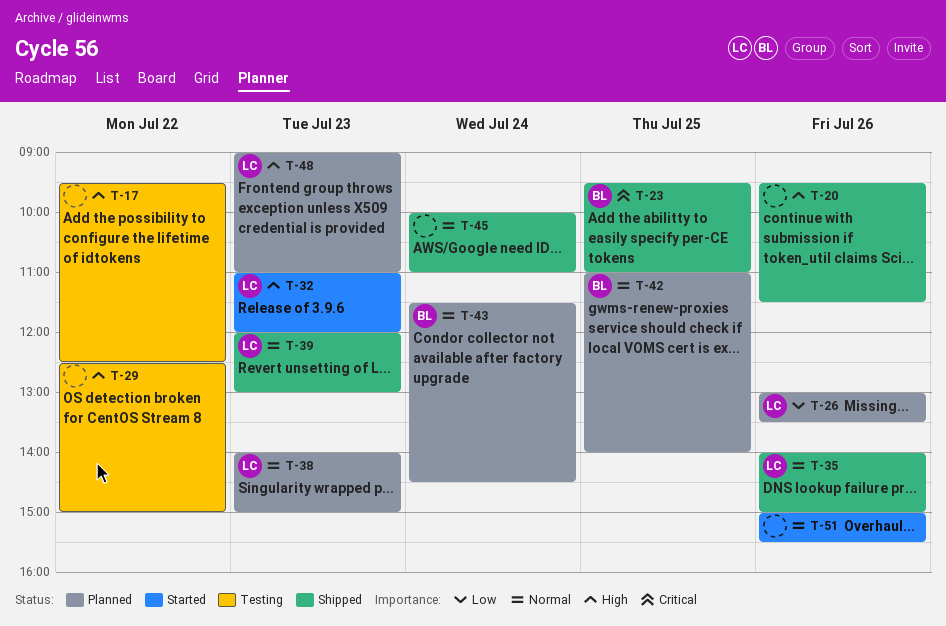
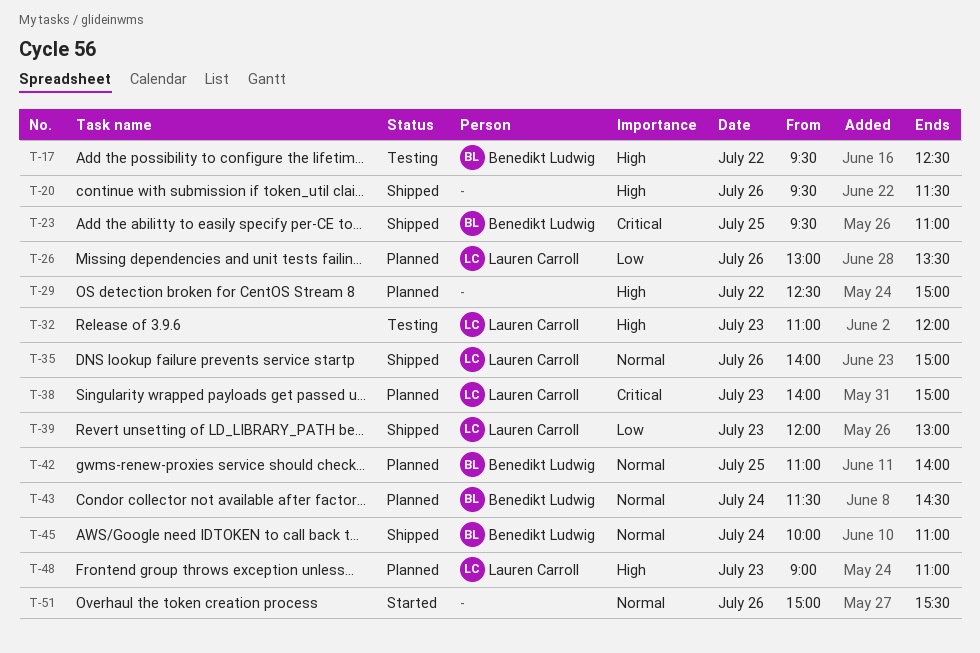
T-17, owner: none -> Benedikt Ludwig
T-29, status: Testing -> Planned
T-32, status: Started -> Testing
T-38, priority: Normal -> Critical
T-39, priority: Normal -> Low
T-45, owner: none -> Benedikt Ludwig

